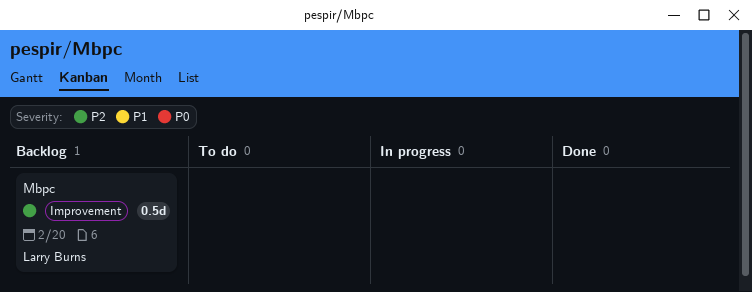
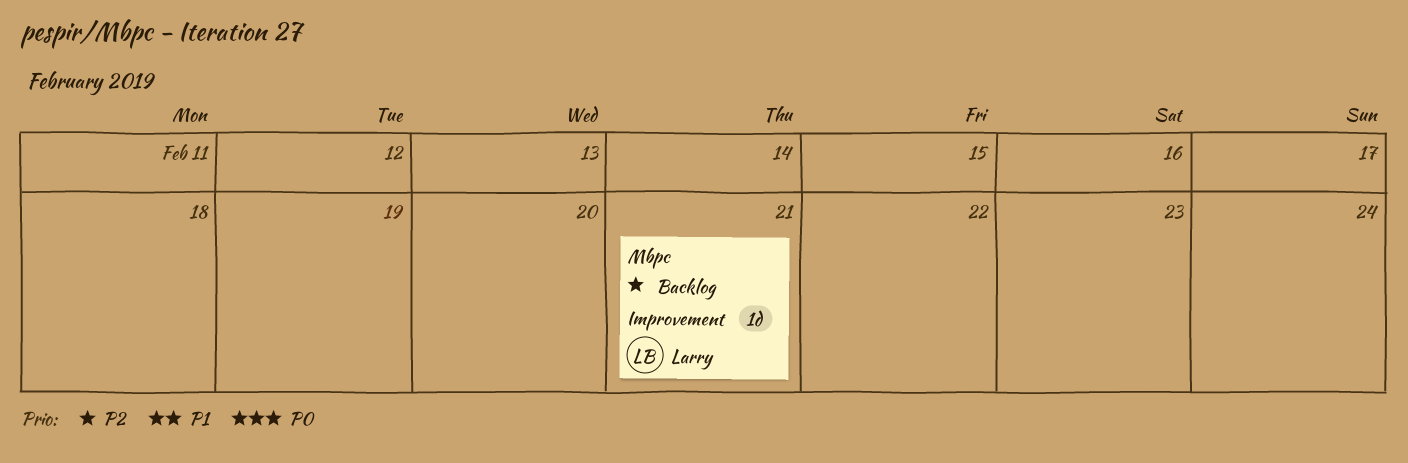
Mbpc, estimate: 0.5d -> 1d
Mbpc, due: Feb 20 -> Feb 21

